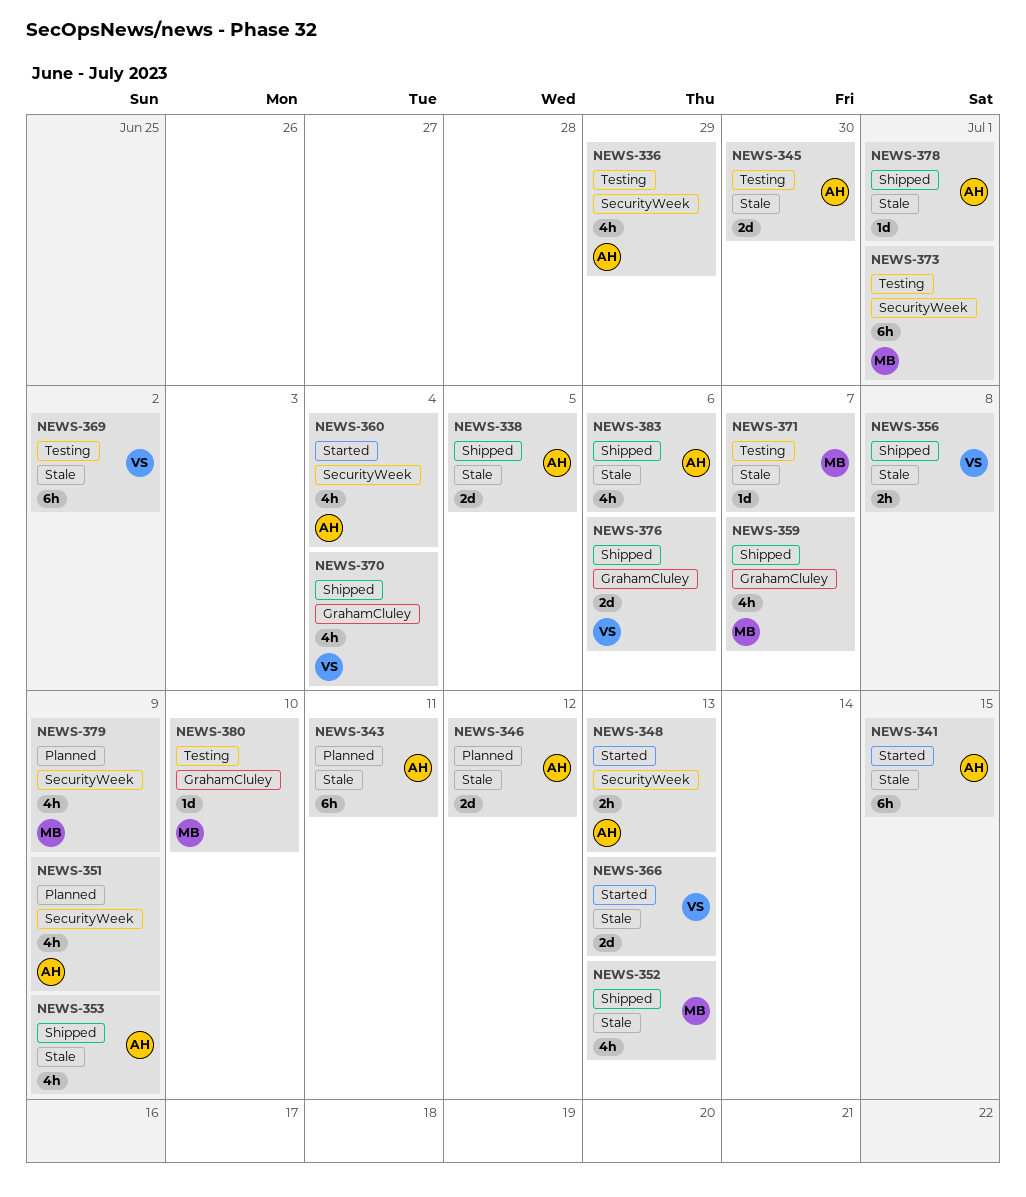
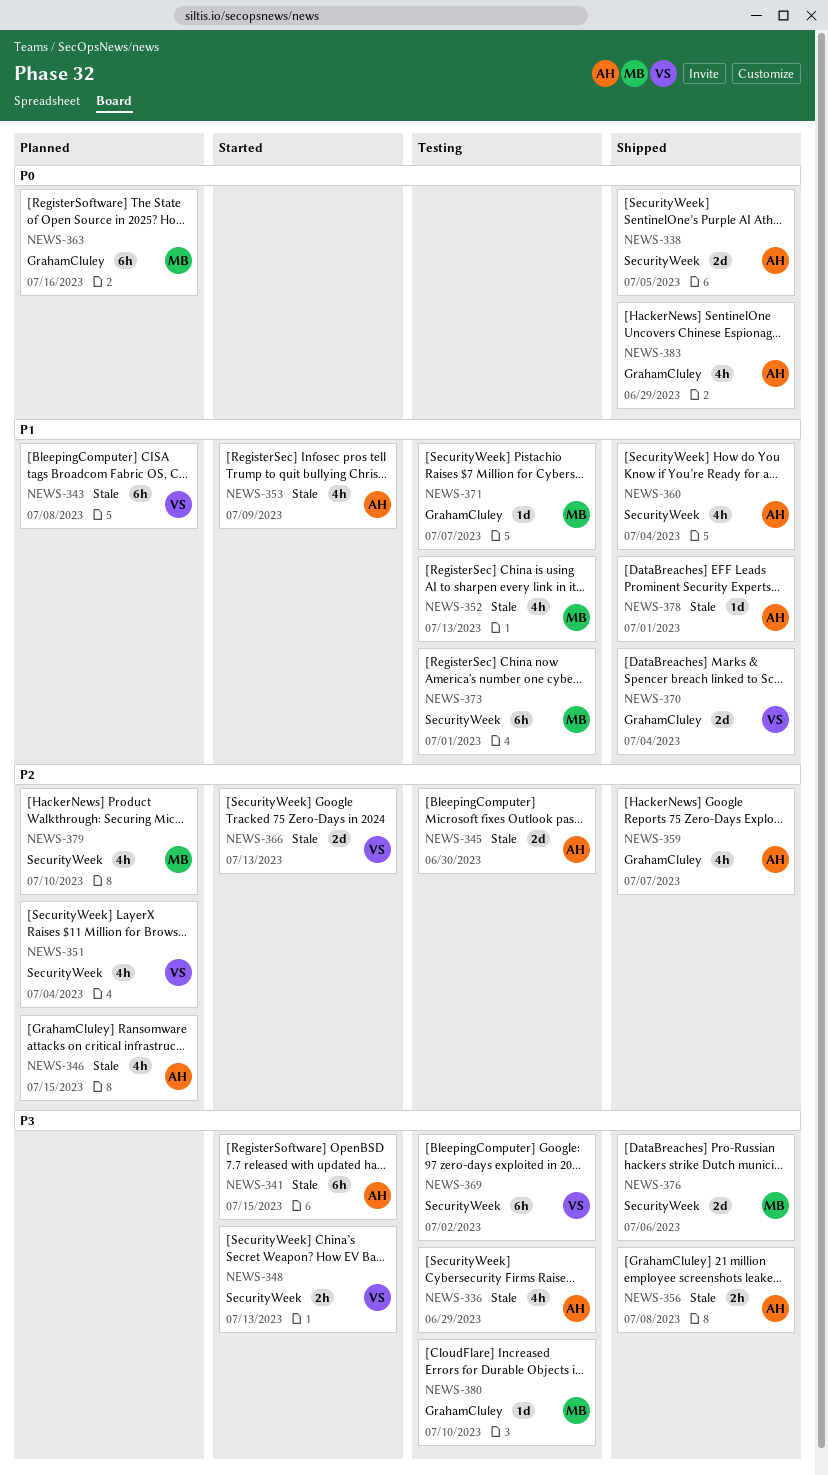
NEWS-336, label: SecurityWeek -> Stale
NEWS-338, label: Stale -> SecurityWeek
NEWS-343, owner: AH -> VS
NEWS-343, due: Jul 11 -> Jul 8
NEWS-346, estimate: 2d -> 4h
NEWS-346, due: Jul 12 -> Jul 15
NEWS-348, owner: AH -> VS
NEWS-351, owner: AH -> VS
NEWS-351, due: Jul 9 -> Jul 4
NEWS-352, status: Shipped -> Testing
NEWS-353, status: Shipped -> Started
NEWS-356, owner: VS -> AH
NEWS-359, owner: MB -> AH
NEWS-360, status: Started -> Shipped
NEWS-363: none -> present
NEWS-369, label: Stale -> SecurityWeek
NEWS-370, estimate: 4h -> 2d
NEWS-371, label: Stale -> GrahamCluley
NEWS-376, owner: VS -> MB
NEWS-376, label: GrahamCluley -> SecurityWeek
NEWS-379, due: Jul 9 -> Jul 10
NEWS-383, label: Stale -> GrahamCluley
NEWS-383, due: Jul 6 -> Jun 29

